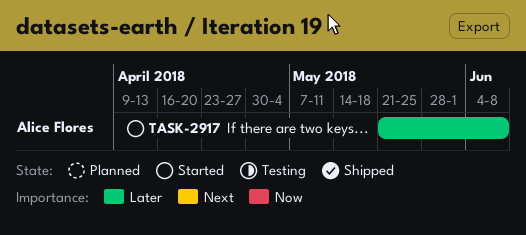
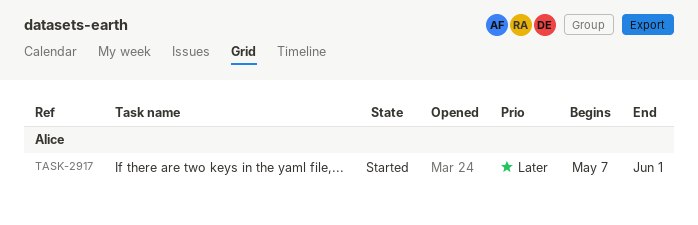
TASK-2917, start: May 21 -> May 7
TASK-2917, due: Jun 8 -> Jun 1

